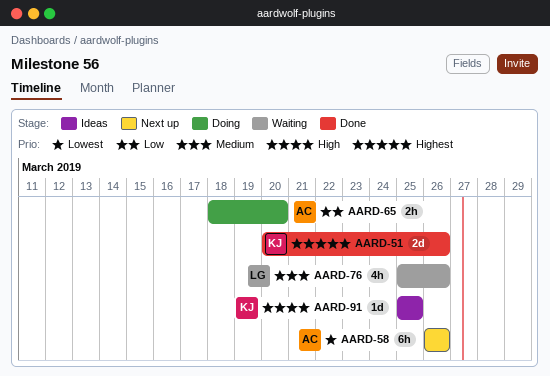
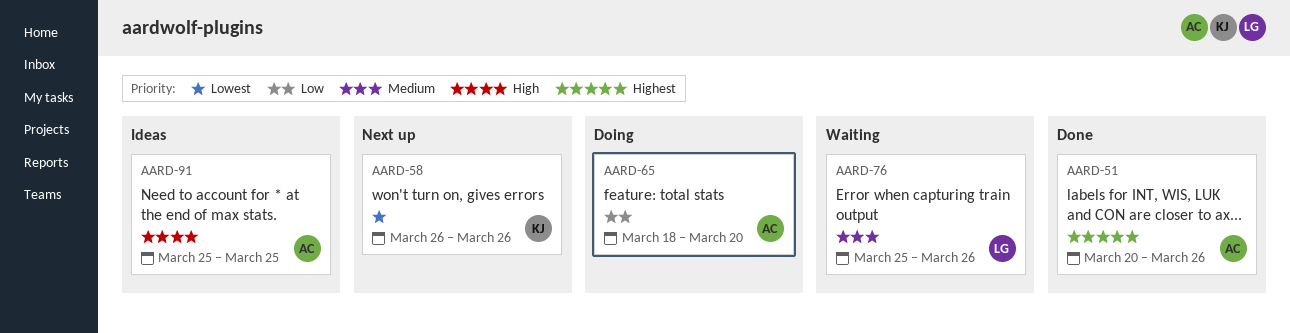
AARD-51, owner: KJ -> AC
AARD-58, owner: AC -> KJ
AARD-91, owner: KJ -> AC

